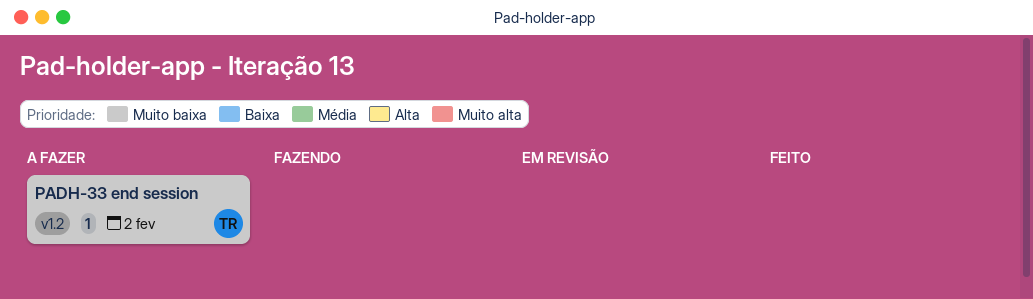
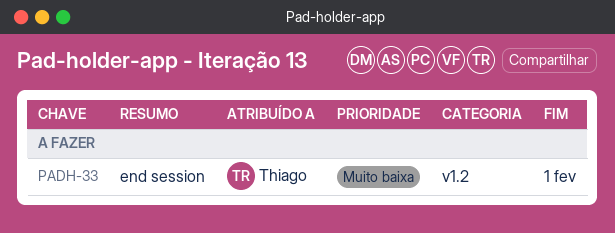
PADH-33, due: Feb 2 -> Feb 1

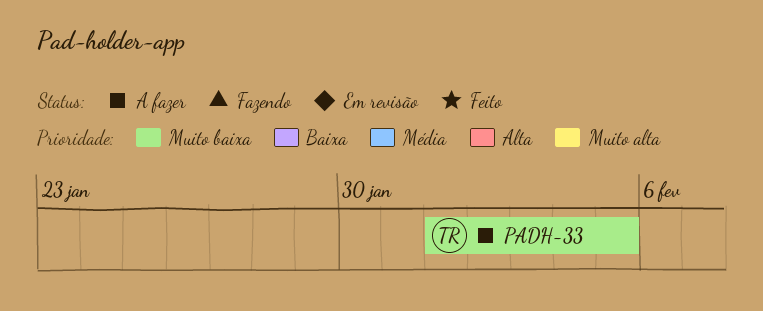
PADH-33, due: Feb 1 -> Feb 5

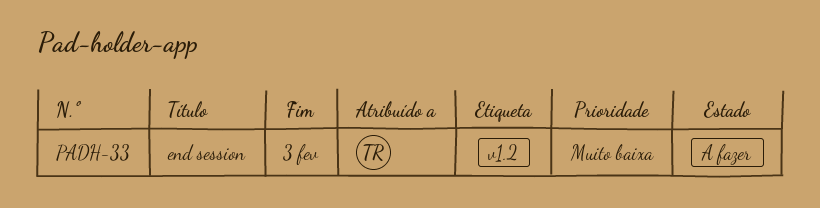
PADH-33, due: Feb 5 -> Feb 3

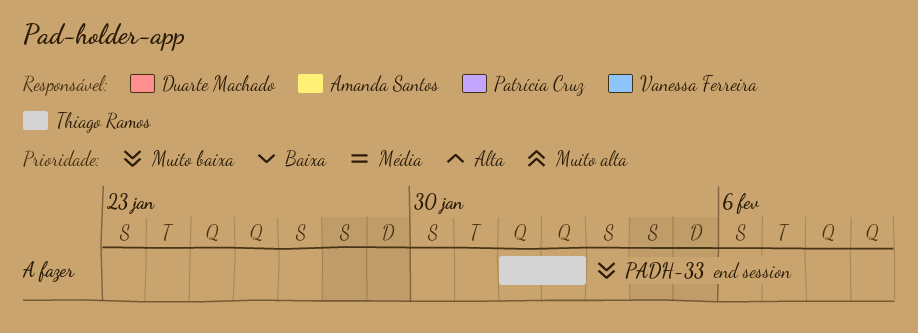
PADH-33, due: Feb 3 -> Feb 2

